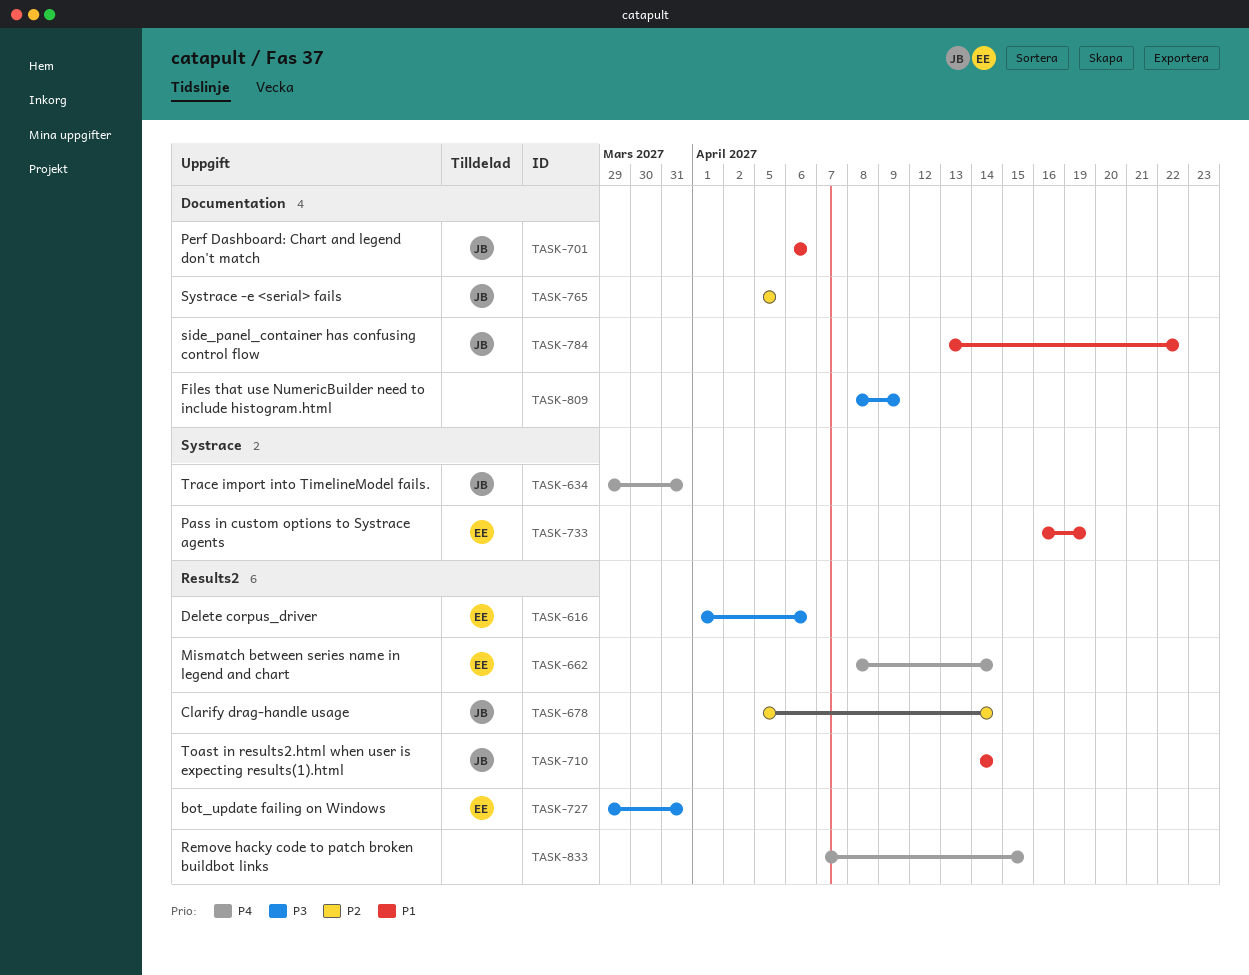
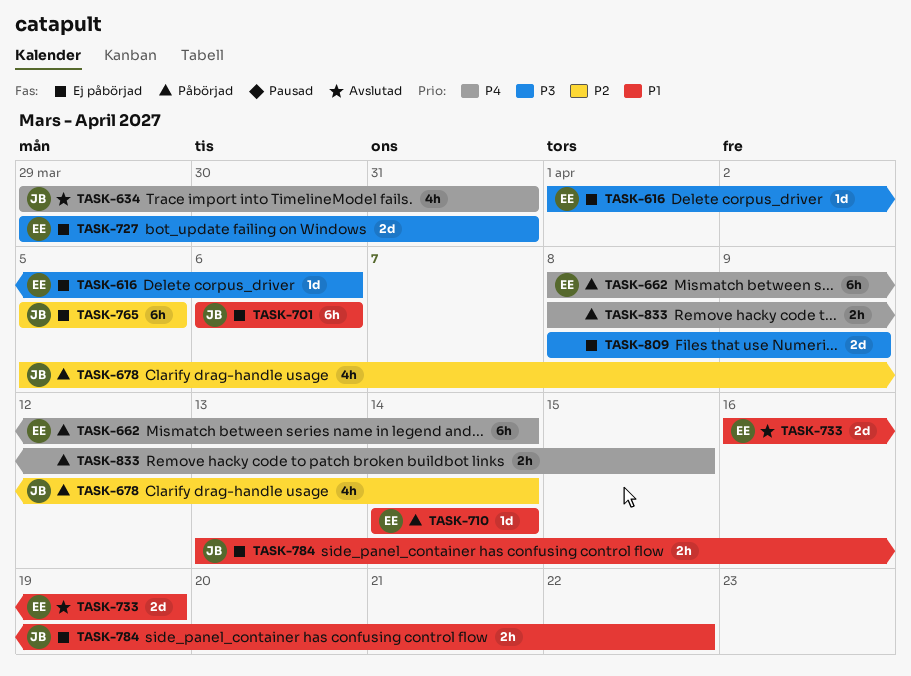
TASK-710, owner: JB -> EE
TASK-833, start: Apr 7 -> Apr 8

